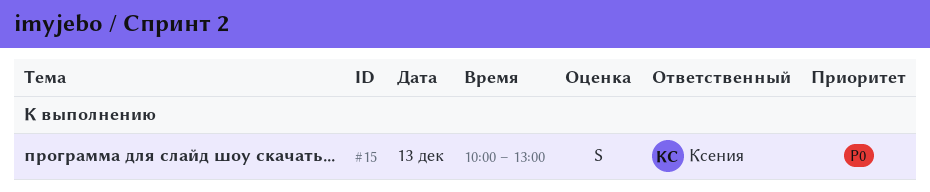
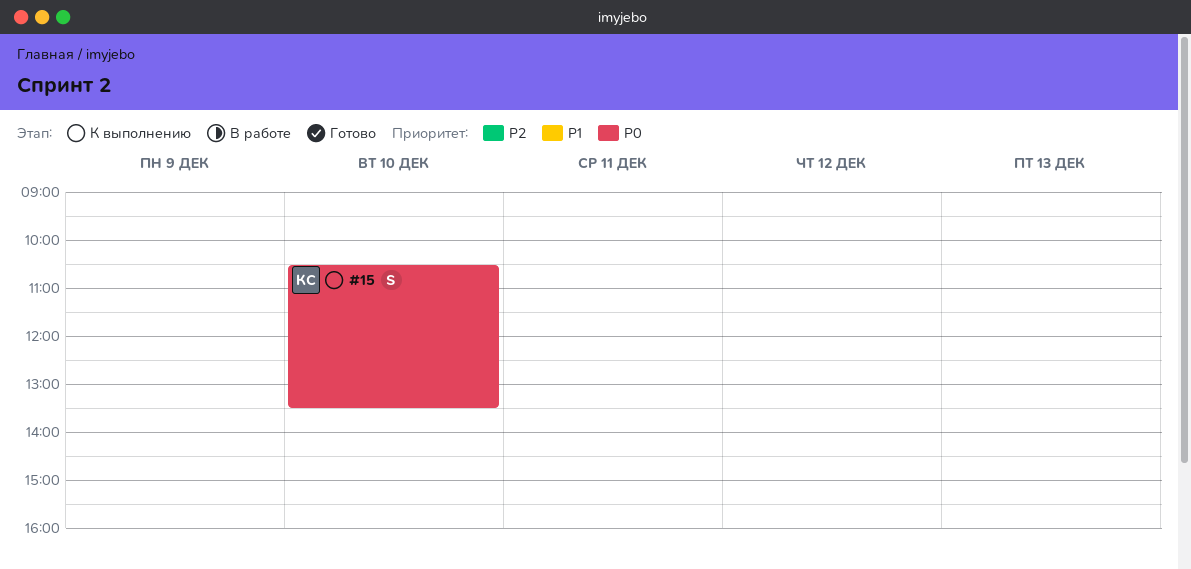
#15, day: Dec 13 -> Dec 10
#15, begins: 10:00 -> 10:30
#15, ends: 13:00 -> 13:30

